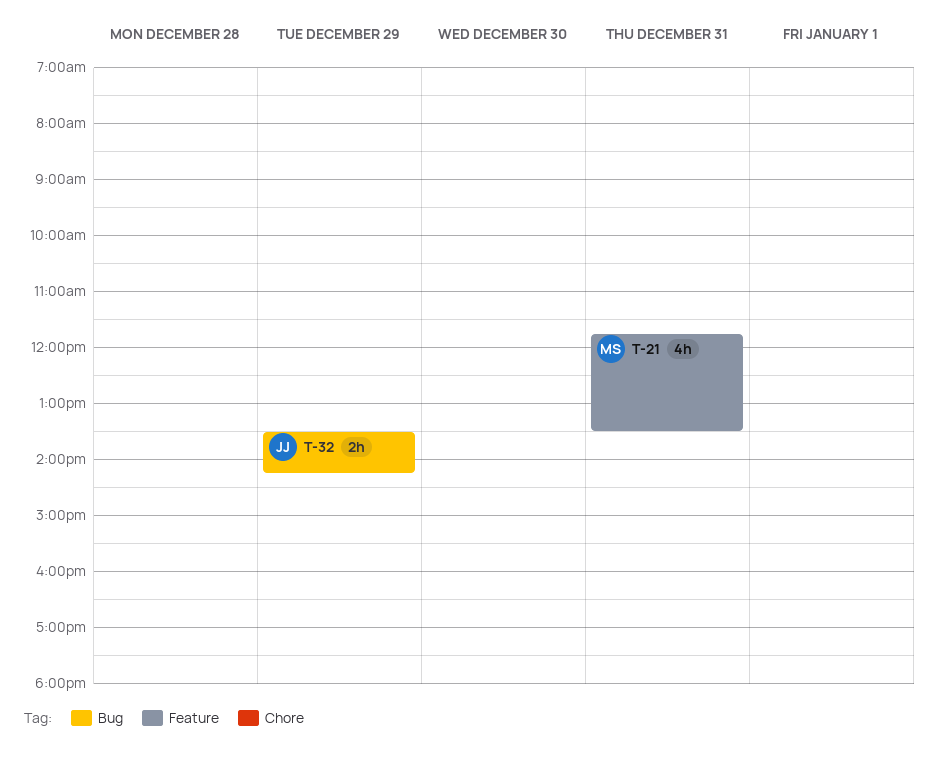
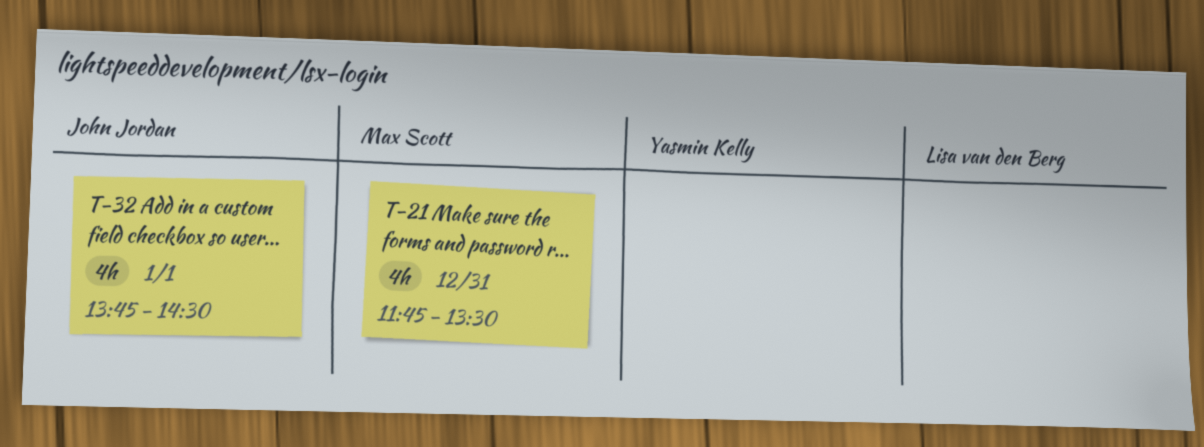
T-32, estimate: 2h -> 4h
T-32, day: Dec 29 -> Jan 1
T-32, begins: 13:30 -> 13:45
T-32, ends: 14:15 -> 14:30

